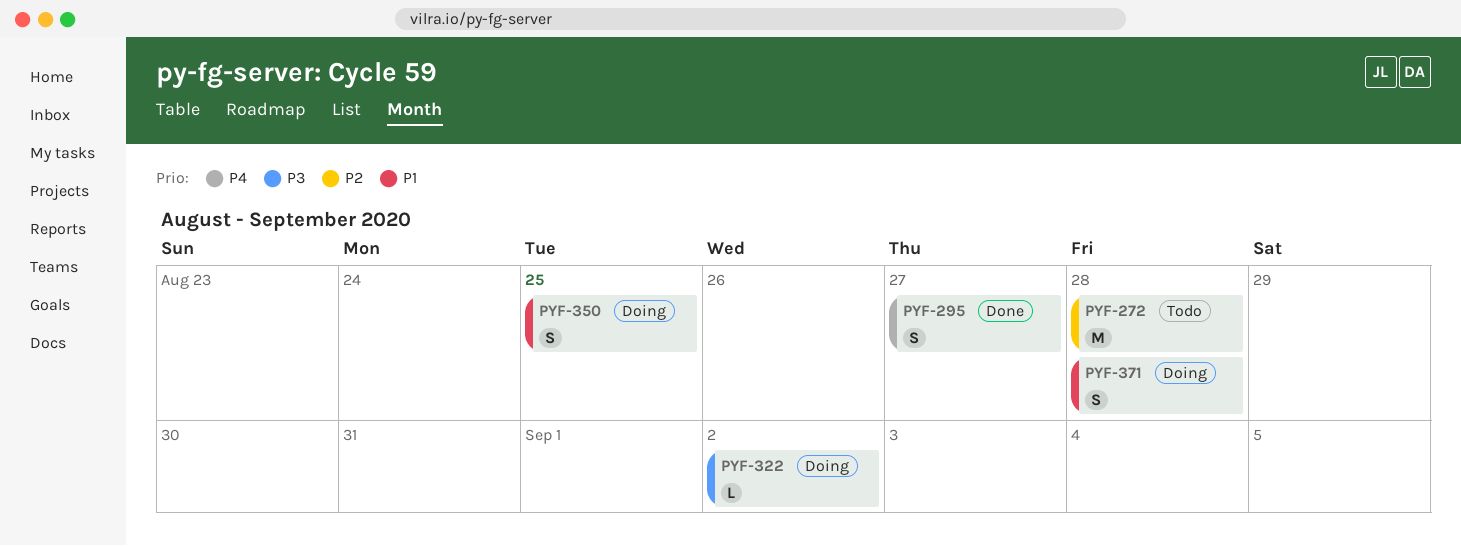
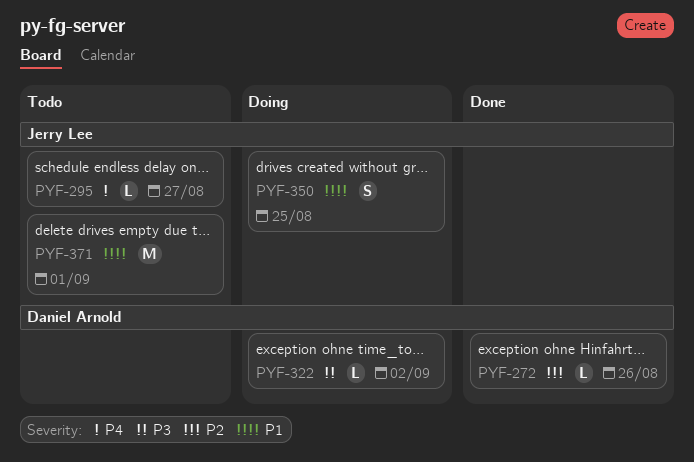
PYF-272, status: Todo -> Done
PYF-272, estimate: M -> L
PYF-272, due: Aug 28 -> Aug 26
PYF-295, status: Done -> Todo
PYF-295, estimate: S -> L
PYF-371, status: Doing -> Todo
PYF-371, estimate: S -> M
PYF-371, due: Aug 28 -> Sep 1

